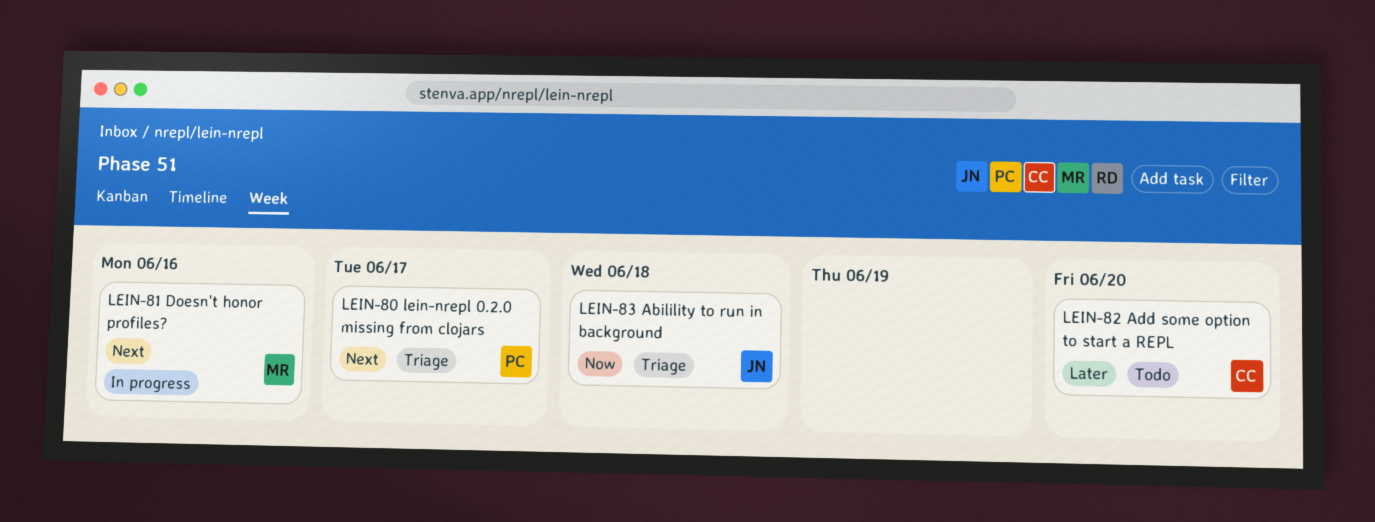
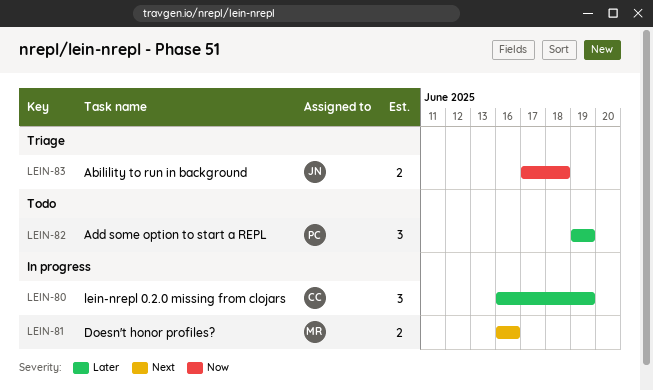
LEIN-80, status: Triage -> In progress
LEIN-80, owner: PC -> CC
LEIN-80, priority: Next -> Later
LEIN-80, due: Jun 17 -> Jun 19
LEIN-82, owner: CC -> PC
LEIN-82, due: Jun 20 -> Jun 19

